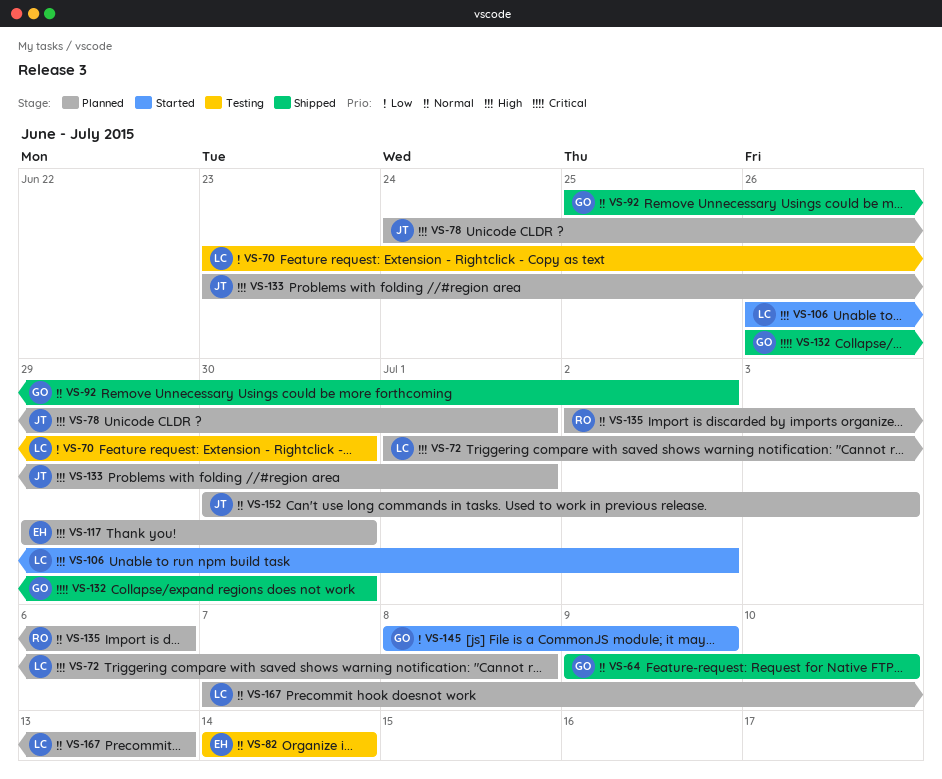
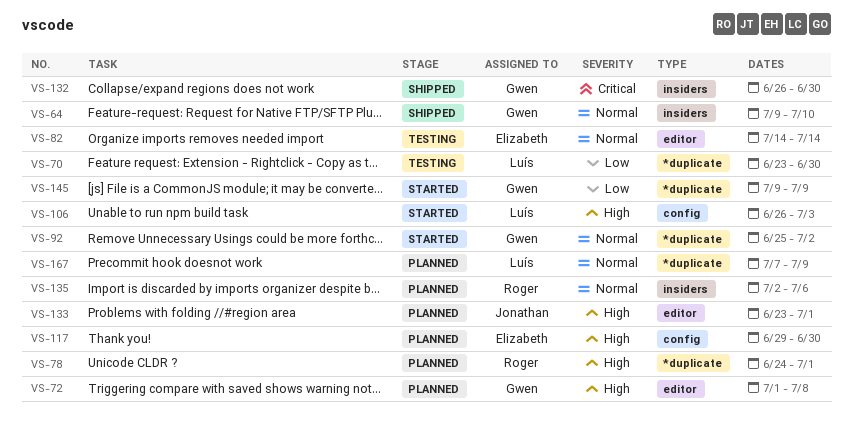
VS-72, owner: Luís -> Gwen
VS-78, owner: Jonathan -> Roger
VS-92, status: Shipped -> Started
VS-106, due: Jul 2 -> Jul 3
VS-145, start: Jul 8 -> Jul 9
VS-152: present -> none
VS-167, due: Jul 13 -> Jul 9

